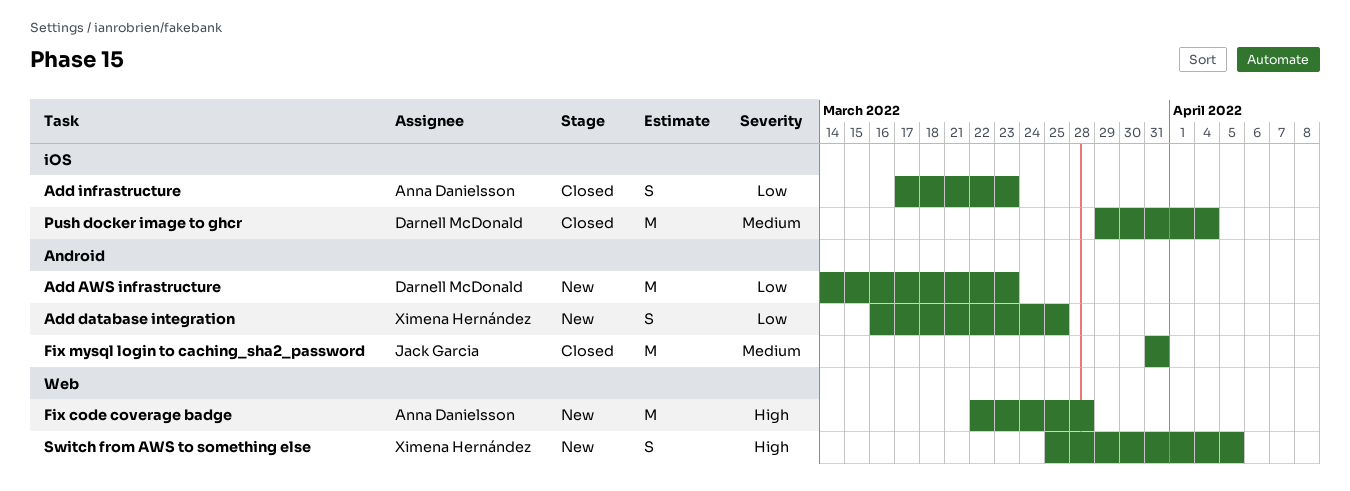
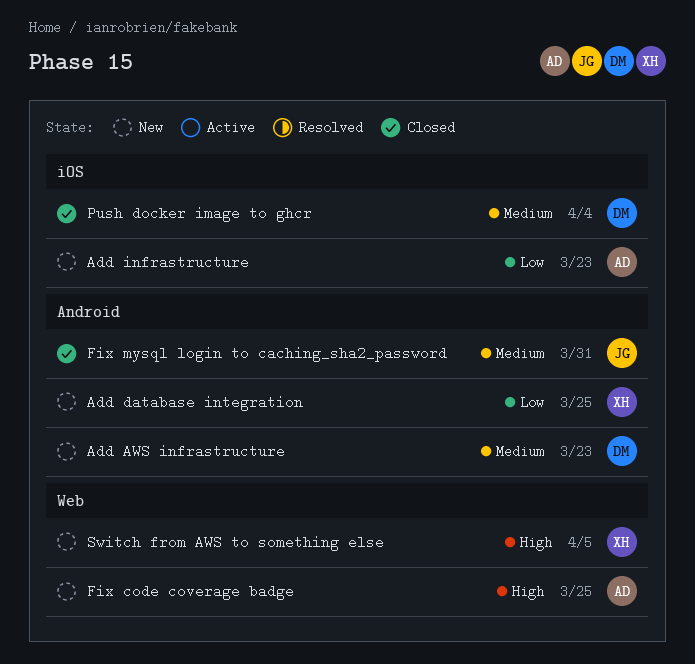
Add AWS infrastructure, priority: Low -> Medium
Add infrastructure, status: Closed -> New
Fix code coverage badge, due: Mar 28 -> Mar 25

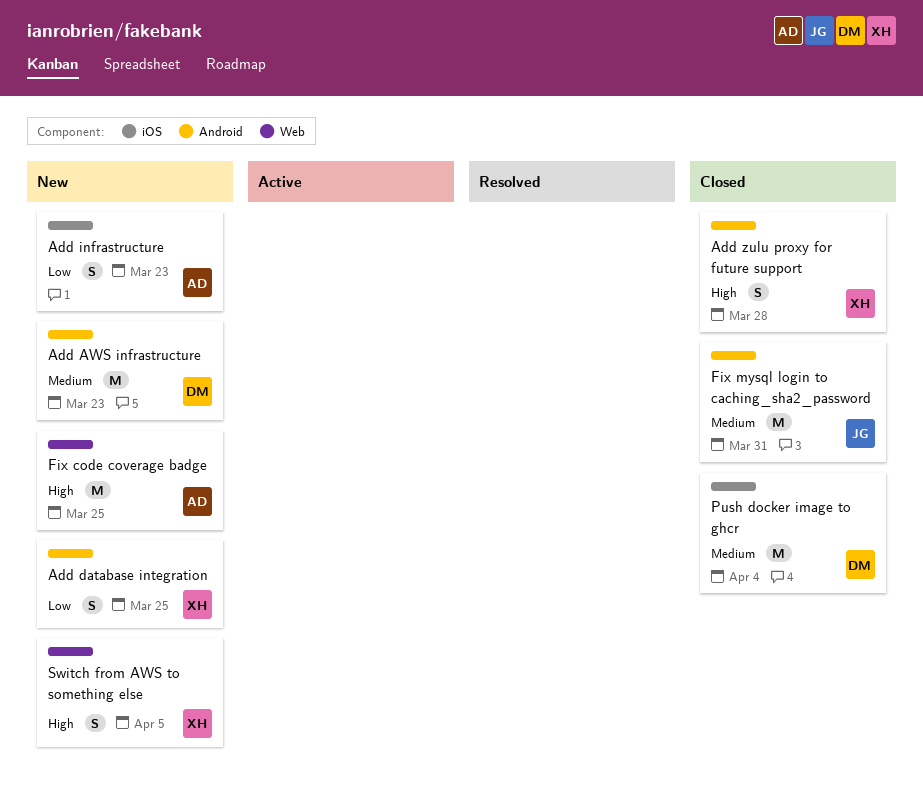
Add zulu proxy for future support: none -> present

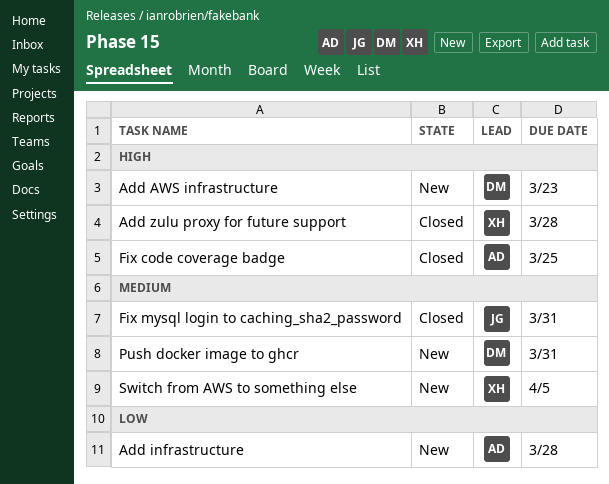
Add AWS infrastructure, priority: Medium -> High
Add database integration: present -> none
Add infrastructure, due: Mar 23 -> Mar 28
Fix code coverage badge, status: New -> Closed
Push docker image to ghcr, status: Closed -> New
Push docker image to ghcr, due: Apr 4 -> Mar 31
Switch from AWS to something else, priority: High -> Medium

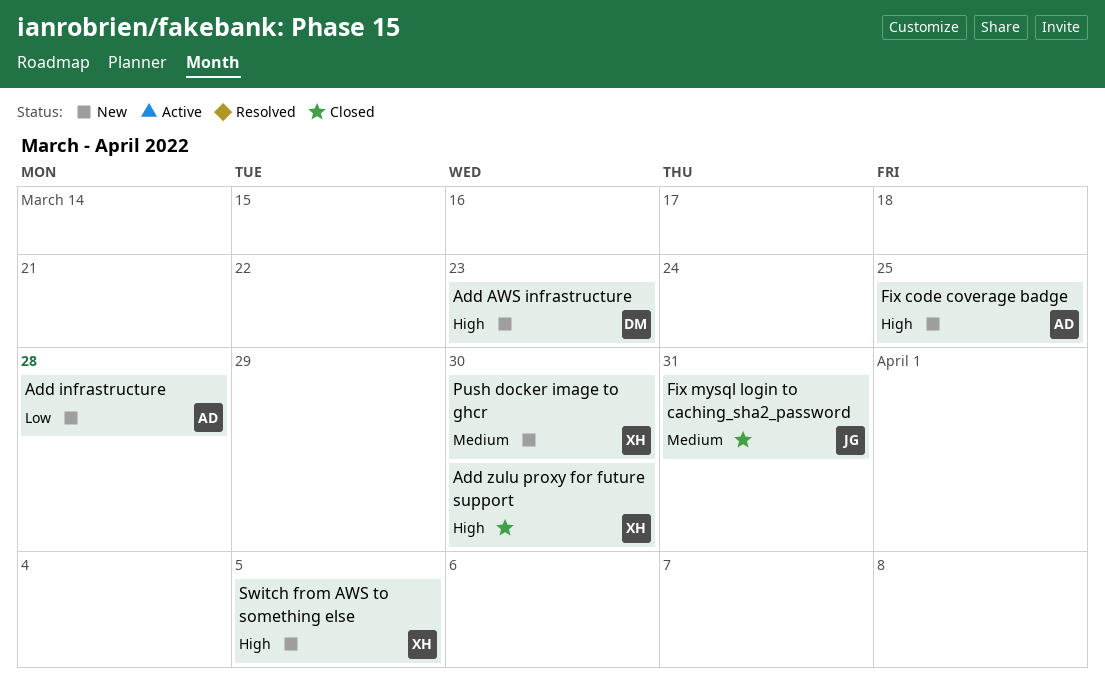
Add zulu proxy for future support, due: Mar 28 -> Mar 30
Fix code coverage badge, status: Closed -> New
Push docker image to ghcr, owner: DM -> XH
Push docker image to ghcr, due: Mar 31 -> Mar 30
Switch from AWS to something else, priority: Medium -> High

